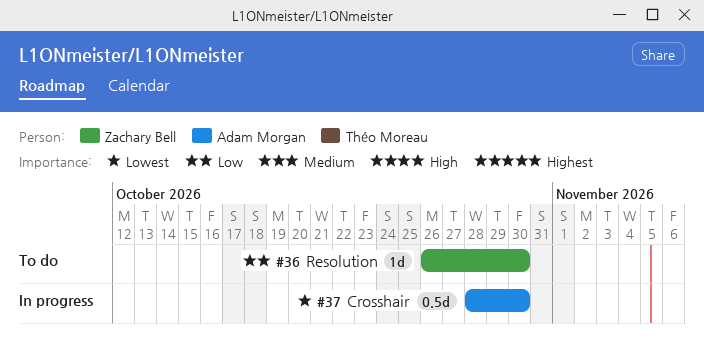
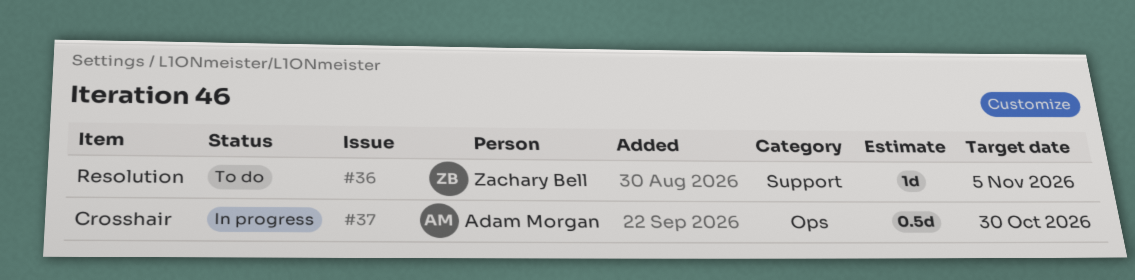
#36, due: Oct 30 -> Nov 5

